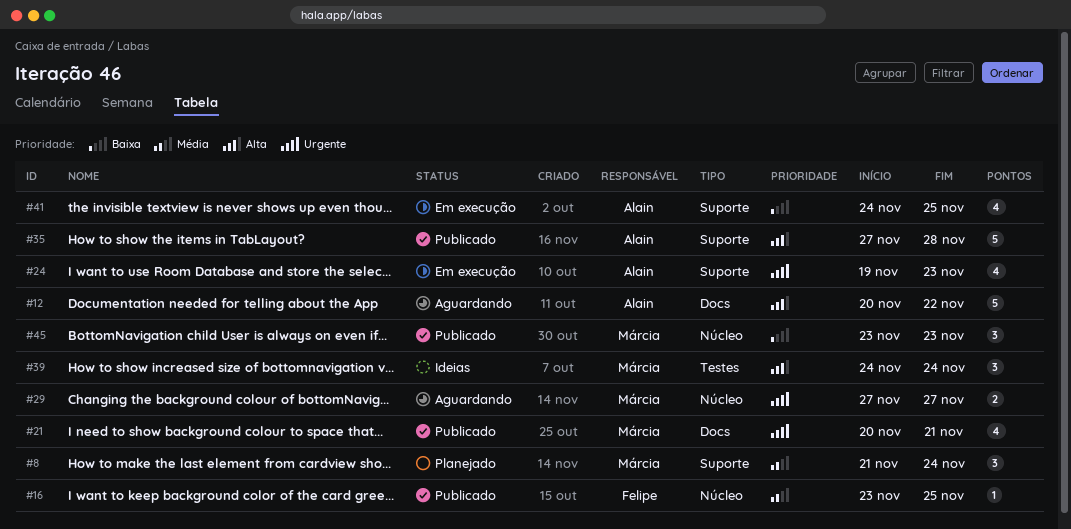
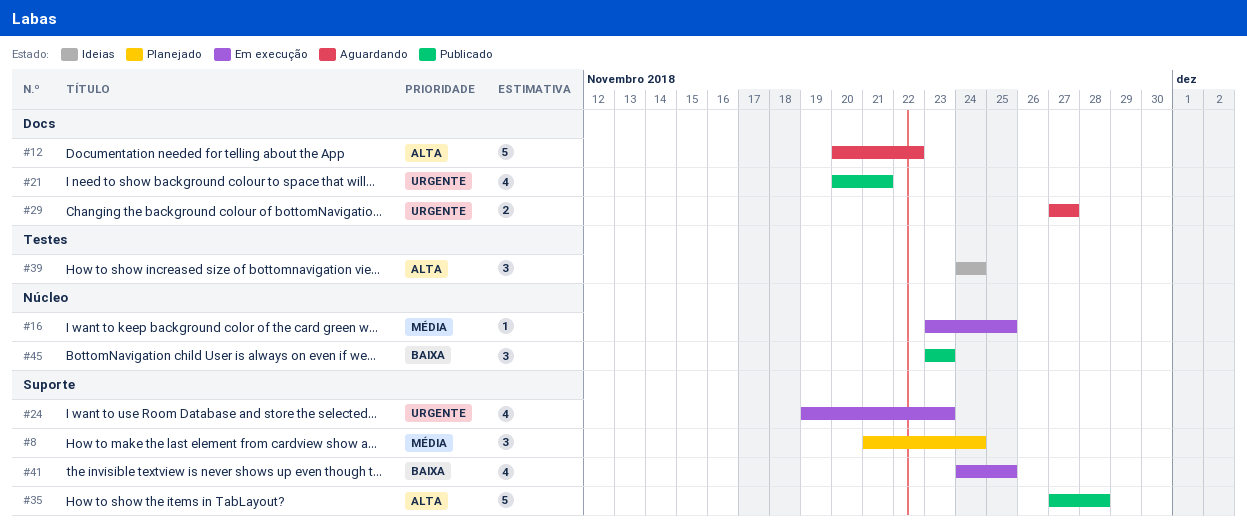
#16, status: Publicado -> Em execução
#29, label: Núcleo -> Docs

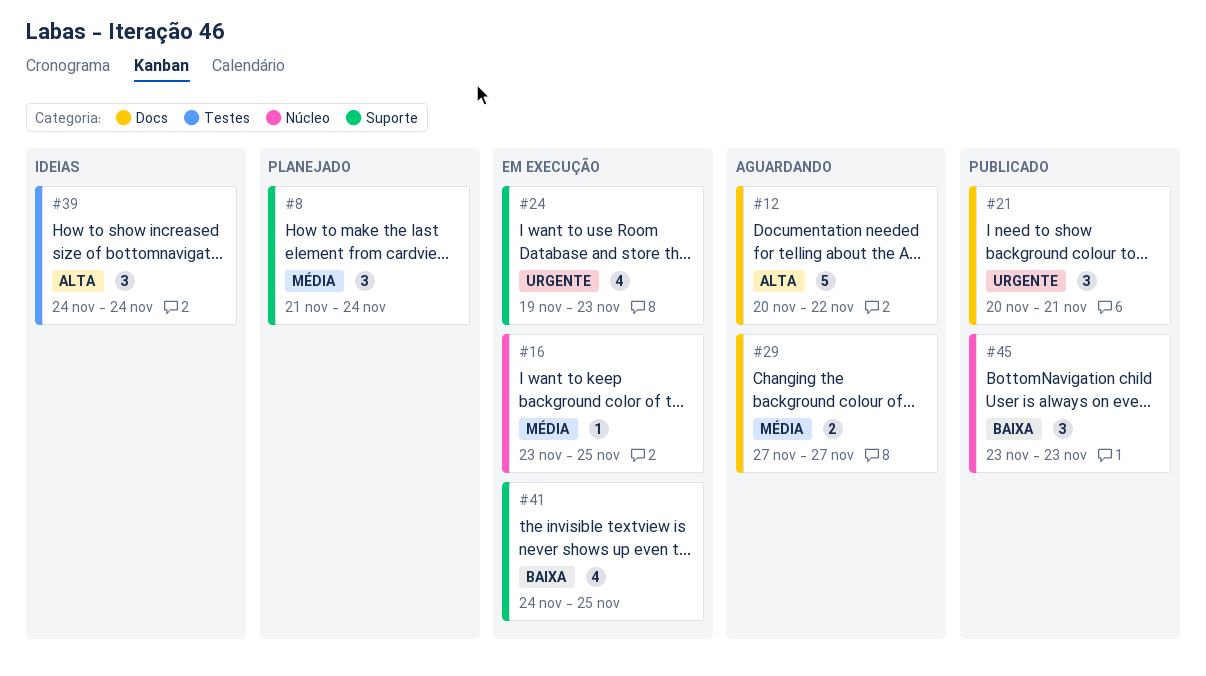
#21, estimate: 4 -> 3
#29, priority: Urgente -> Média
#35: present -> none

